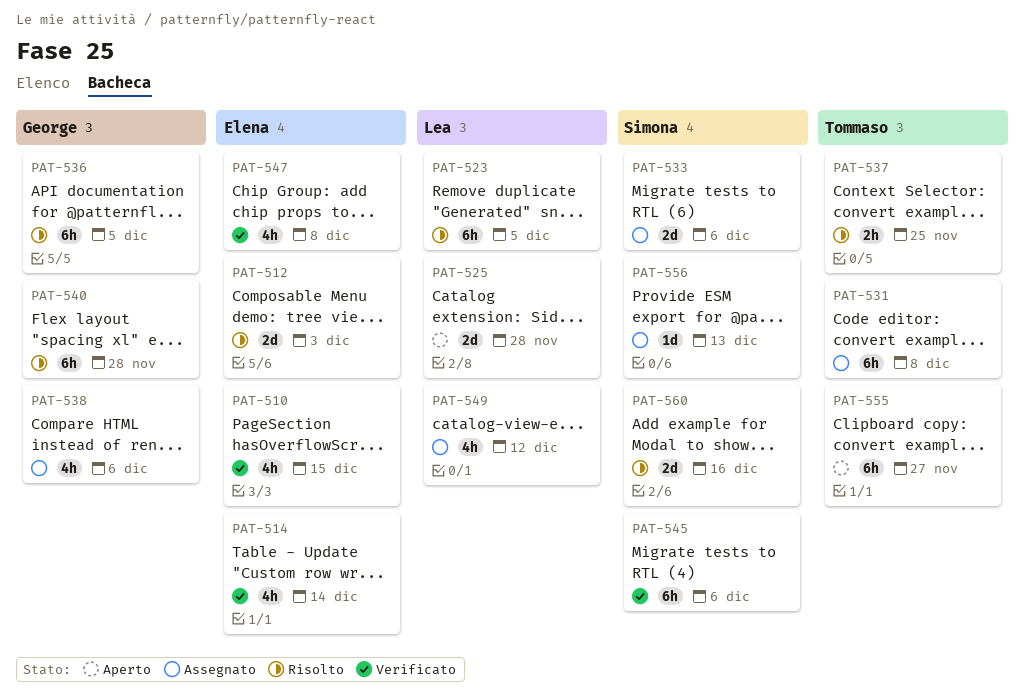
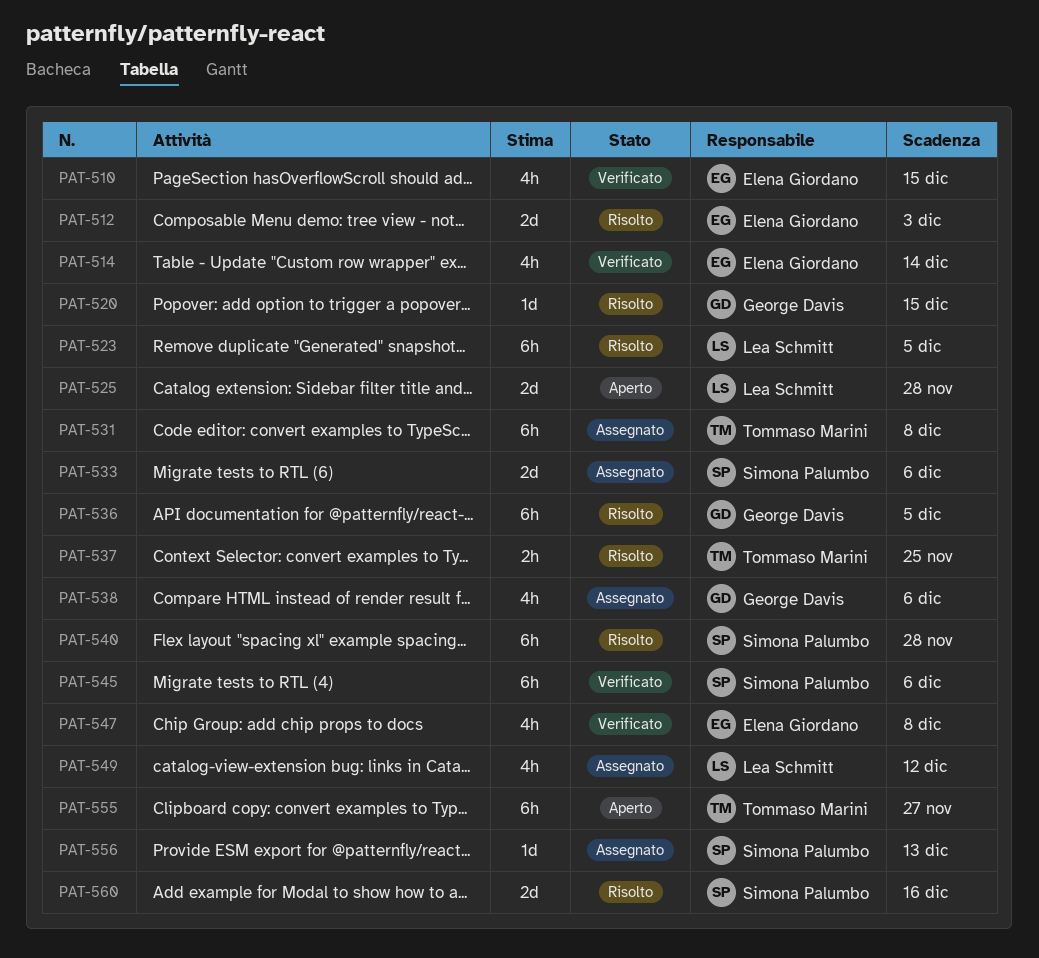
PAT-520: none -> present
PAT-540, owner: George Davis -> Simona Palumbo

